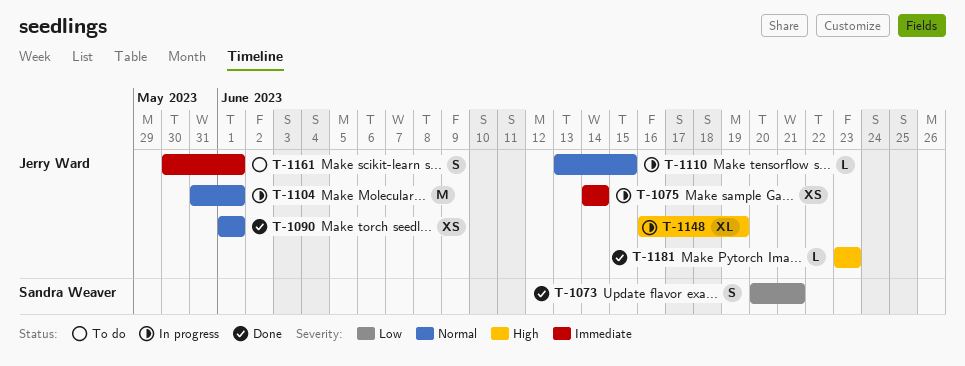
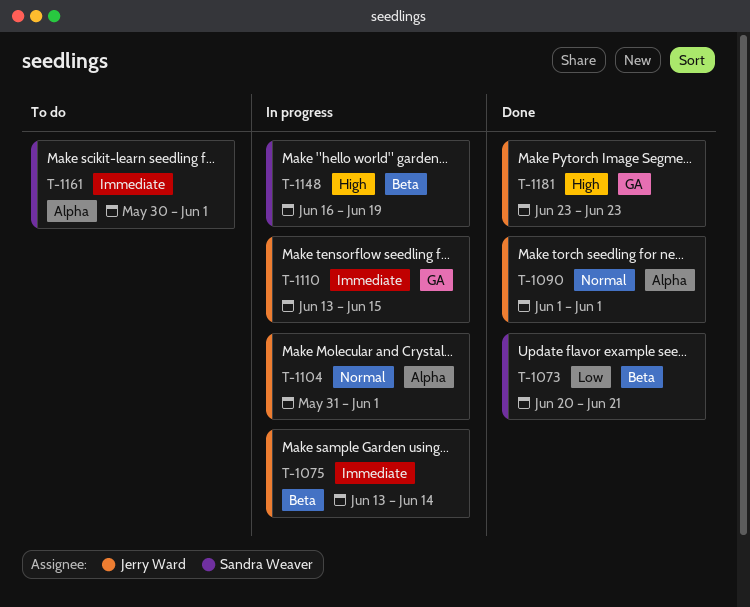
T-1075, start: Jun 14 -> Jun 13
T-1110, priority: Normal -> Immediate
T-1148, owner: Jerry Ward -> Sandra Weaver
T-1161, owner: Jerry Ward -> Sandra Weaver

